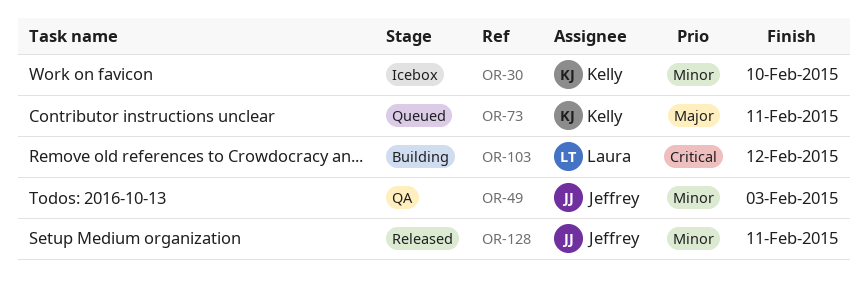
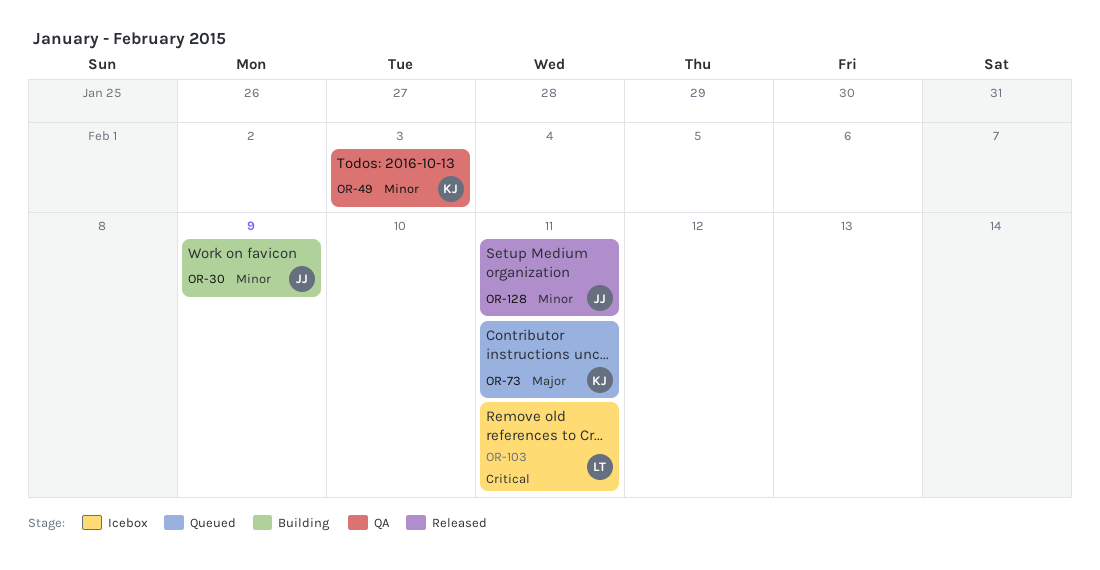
OR-30, status: Icebox -> Building
OR-30, owner: Kelly -> Jeffrey
OR-30, due: Feb 10 -> Feb 9
OR-49, owner: Jeffrey -> Kelly
OR-103, status: Building -> Icebox
OR-103, due: Feb 12 -> Feb 11

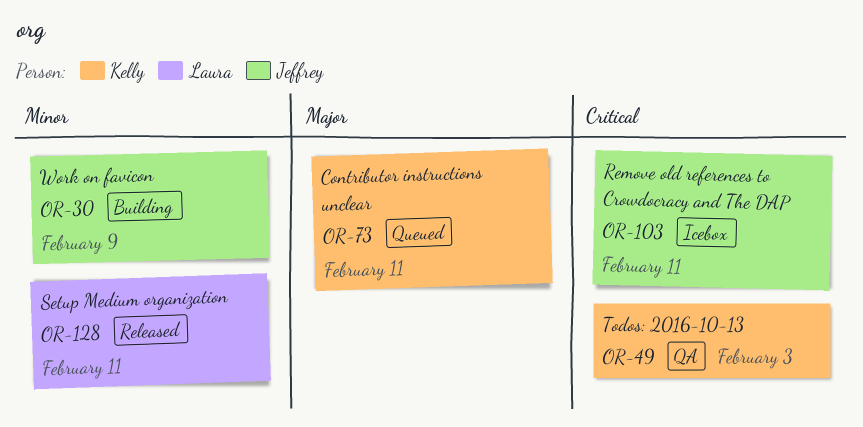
OR-49, priority: Minor -> Critical
OR-103, owner: Laura -> Jeffrey
OR-128, owner: Jeffrey -> Laura

